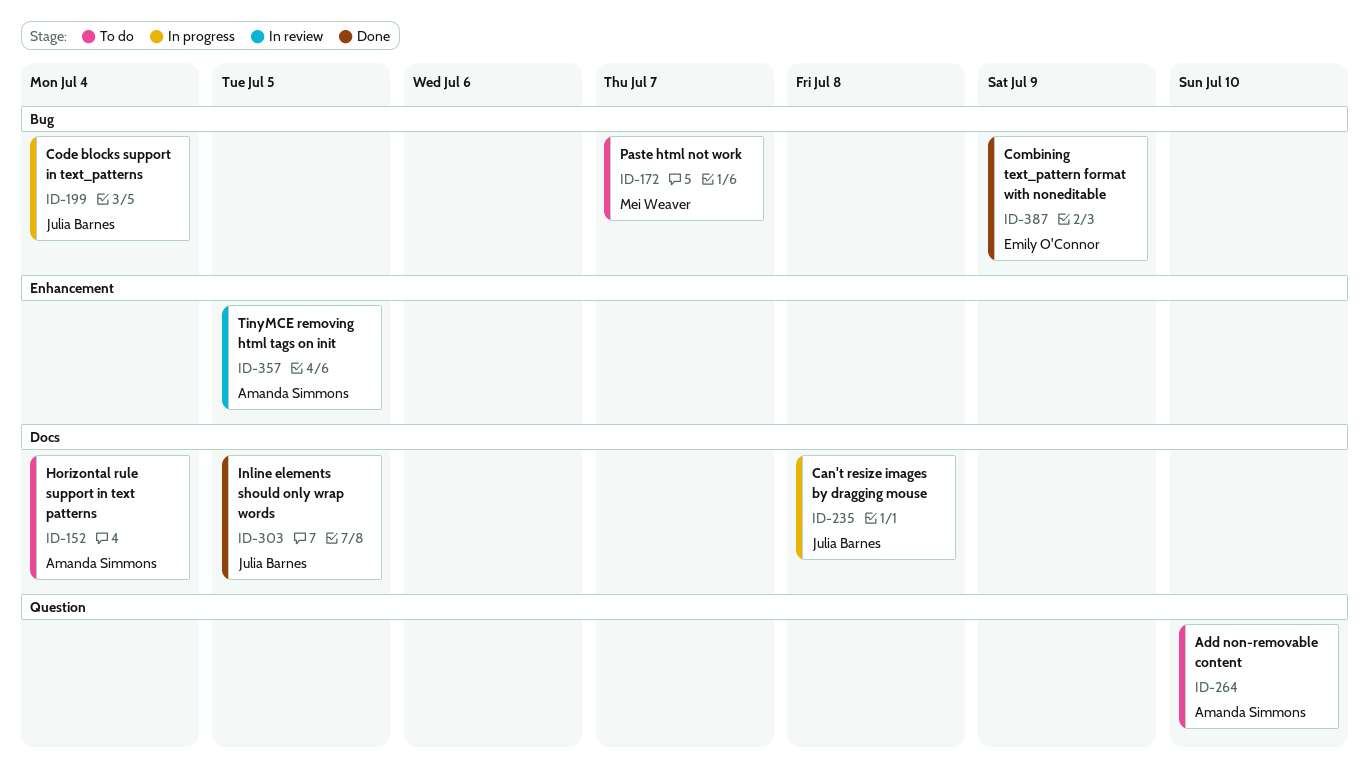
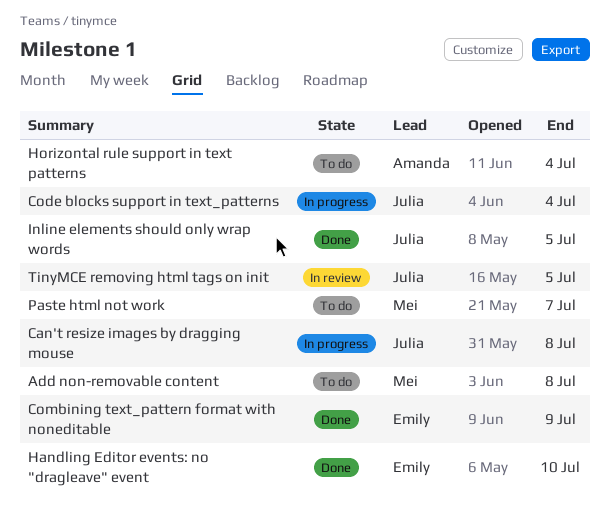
Add non-removable content, owner: Amanda Simmons -> Mei Weaver
Add non-removable content, due: Jul 10 -> Jul 8
Handling Editor events: no "dragleave" event: none -> present
TinyMCE removing html tags on init, owner: Amanda Simmons -> Julia Barnes

